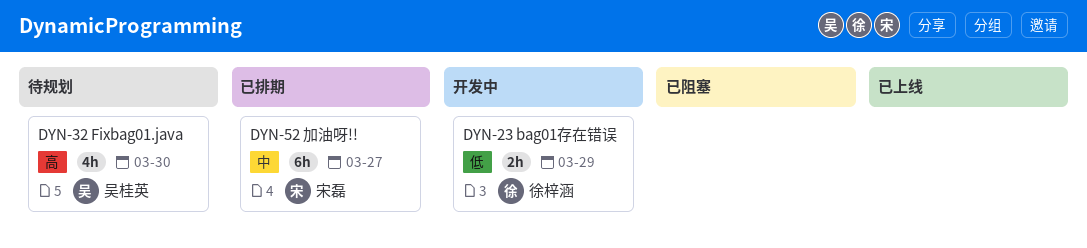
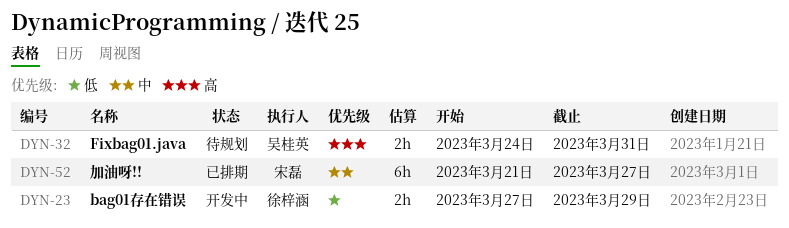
DYN-32, estimate: 4h -> 2h
DYN-32, due: Mar 30 -> Mar 31

